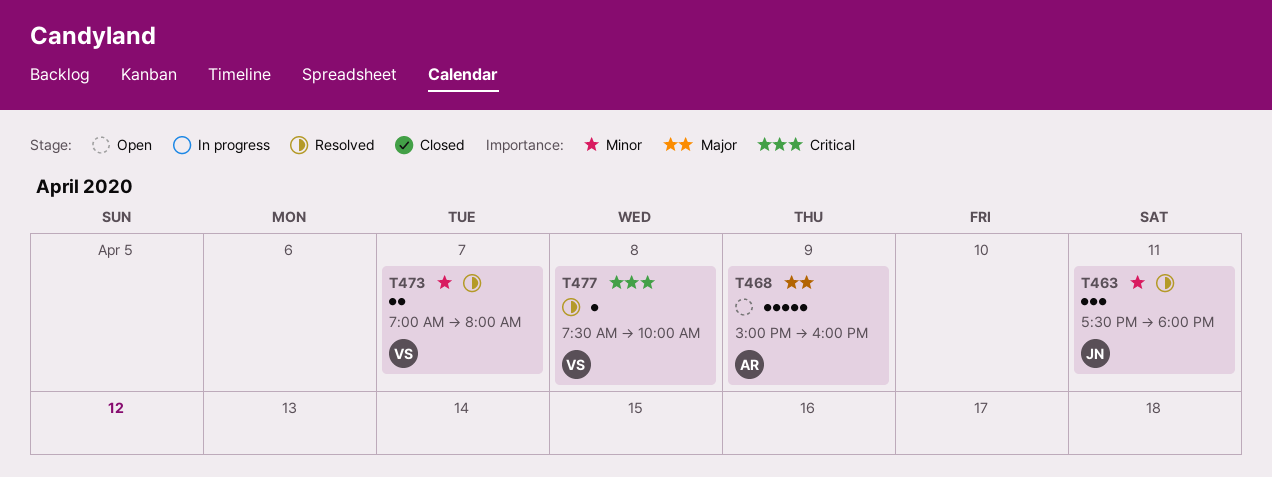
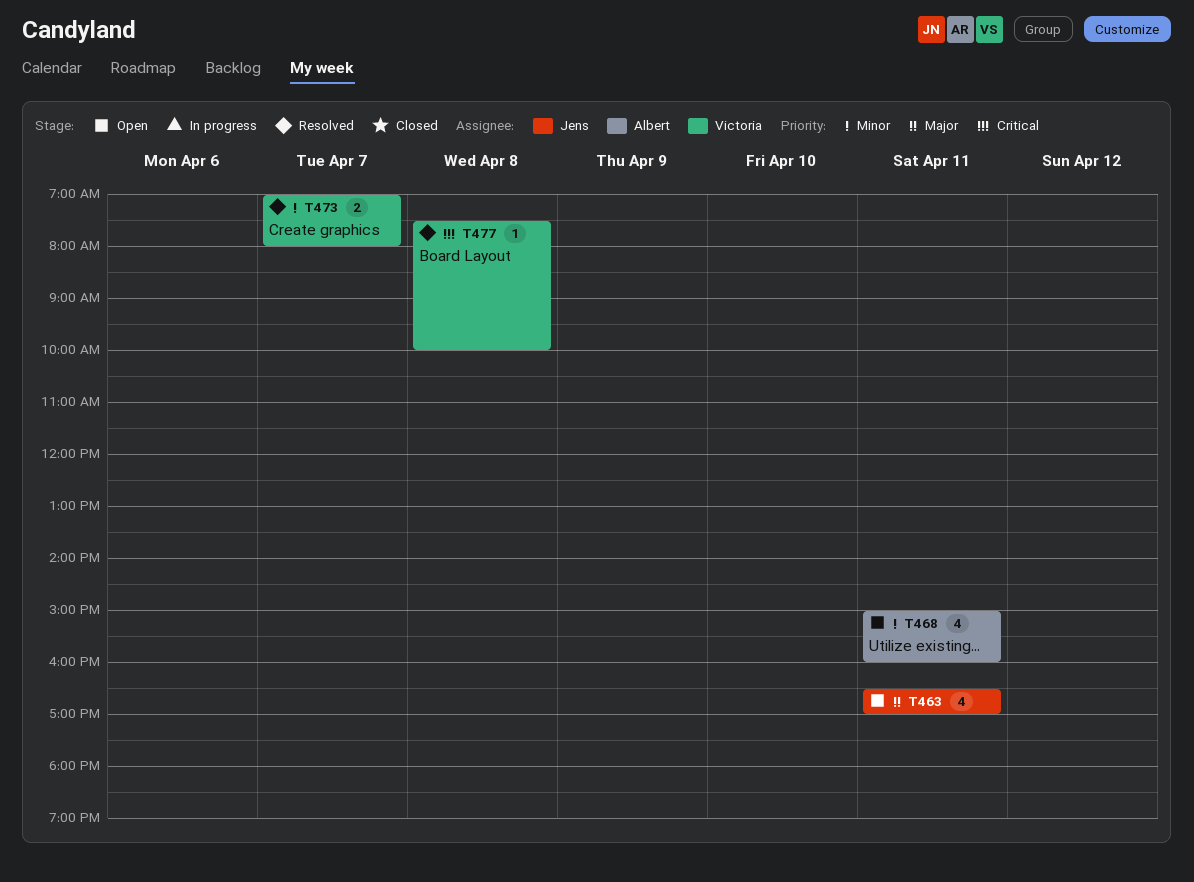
T463, status: Resolved -> Open
T463, priority: Minor -> Major
T463, estimate: 3 -> 4
T463, begins: 17:30 -> 16:30
T463, ends: 18:00 -> 17:00
T468, priority: Major -> Minor
T468, estimate: 5 -> 4
T468, day: Apr 9 -> Apr 11

